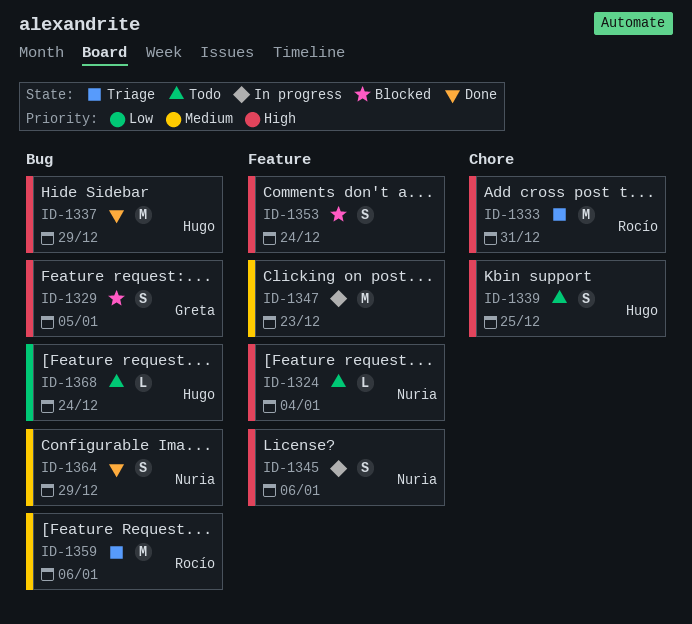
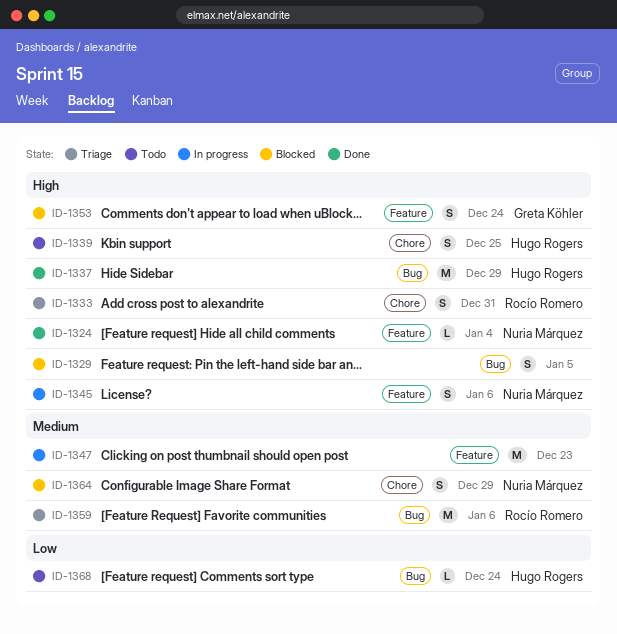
ID-1324, status: Todo -> Done
ID-1329, owner: Greta Köhler -> none
ID-1333, estimate: M -> S
ID-1353, owner: none -> Greta Köhler
ID-1364, status: Done -> Blocked
ID-1364, label: Bug -> Chore

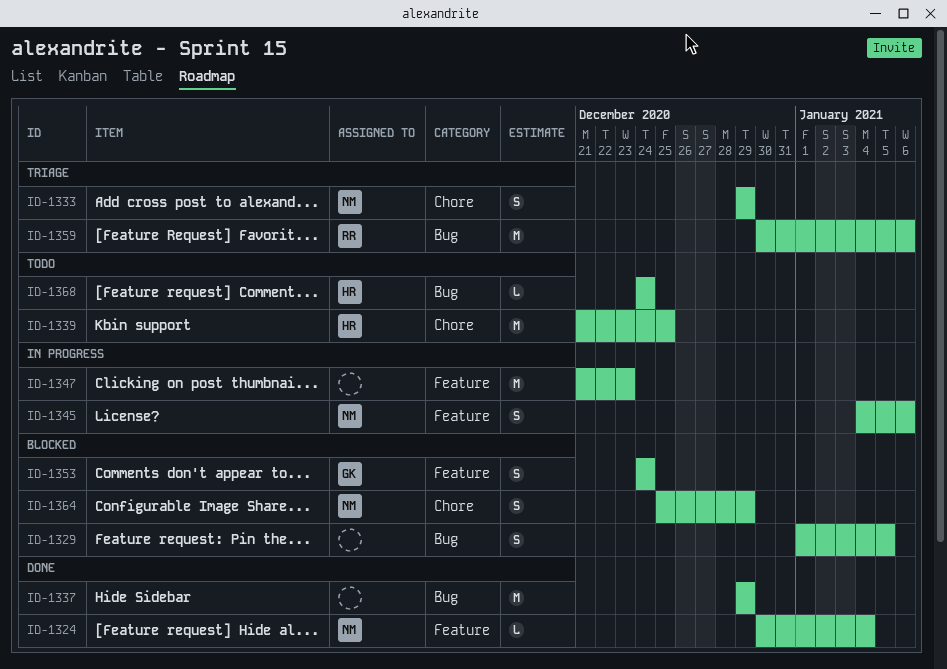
ID-1333, owner: Rocío Romero -> Nuria Márquez
ID-1333, due: Dec 31 -> Dec 29
ID-1337, owner: Hugo Rogers -> none
ID-1339, estimate: S -> M

